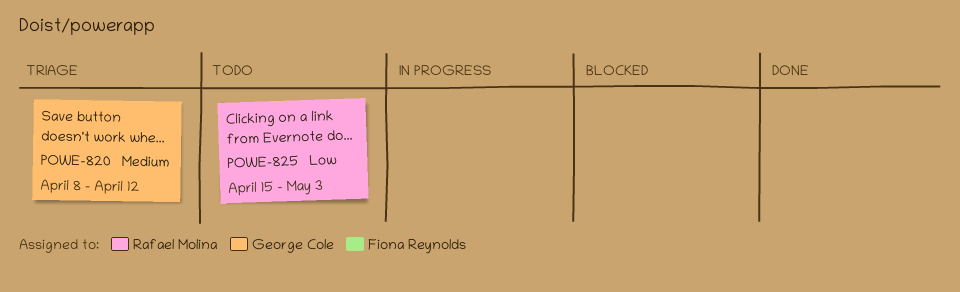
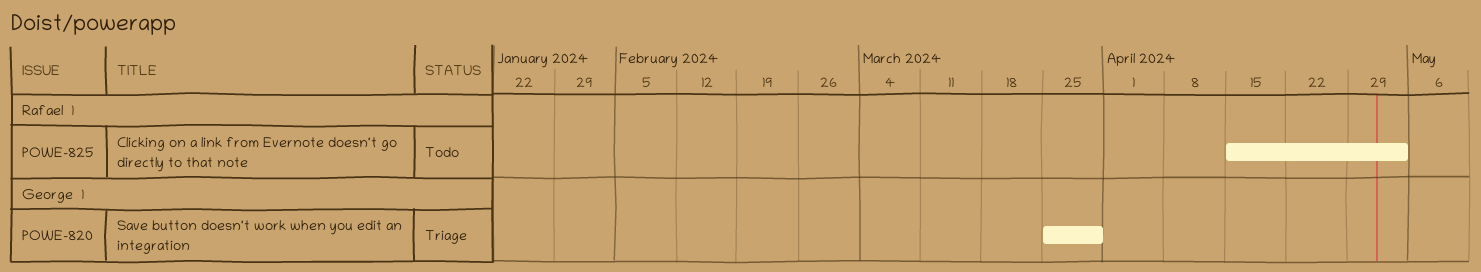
POWE-820, start: Apr 8 -> Mar 25
POWE-820, due: Apr 12 -> Mar 29

